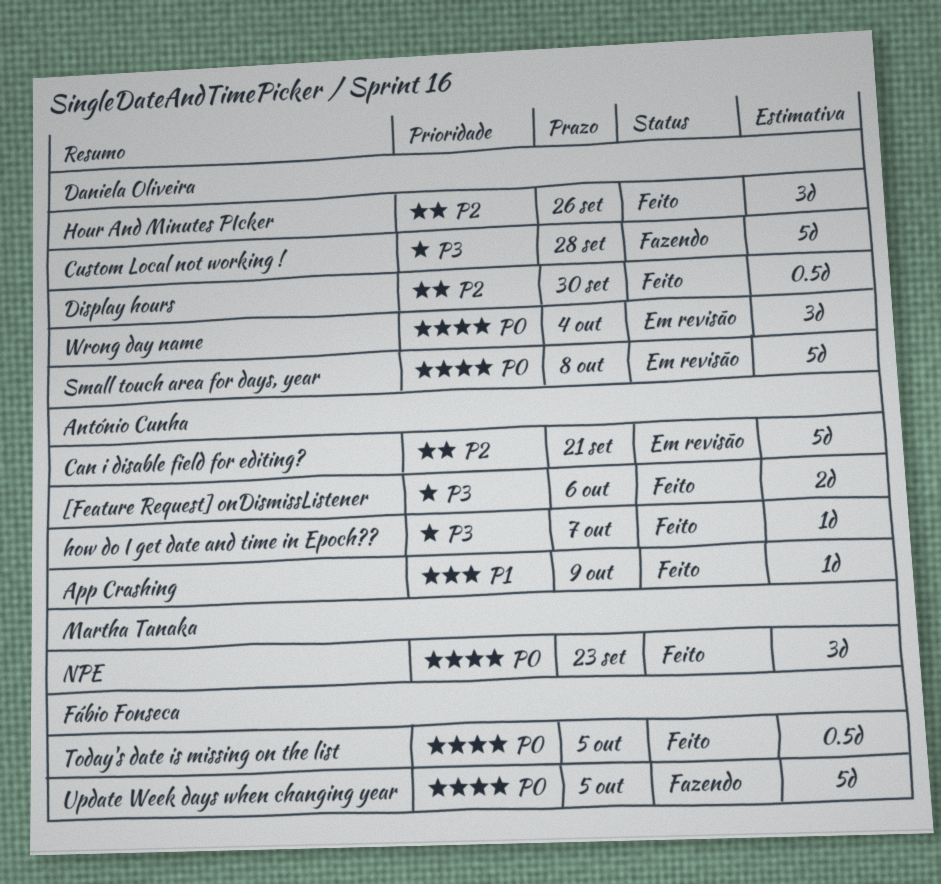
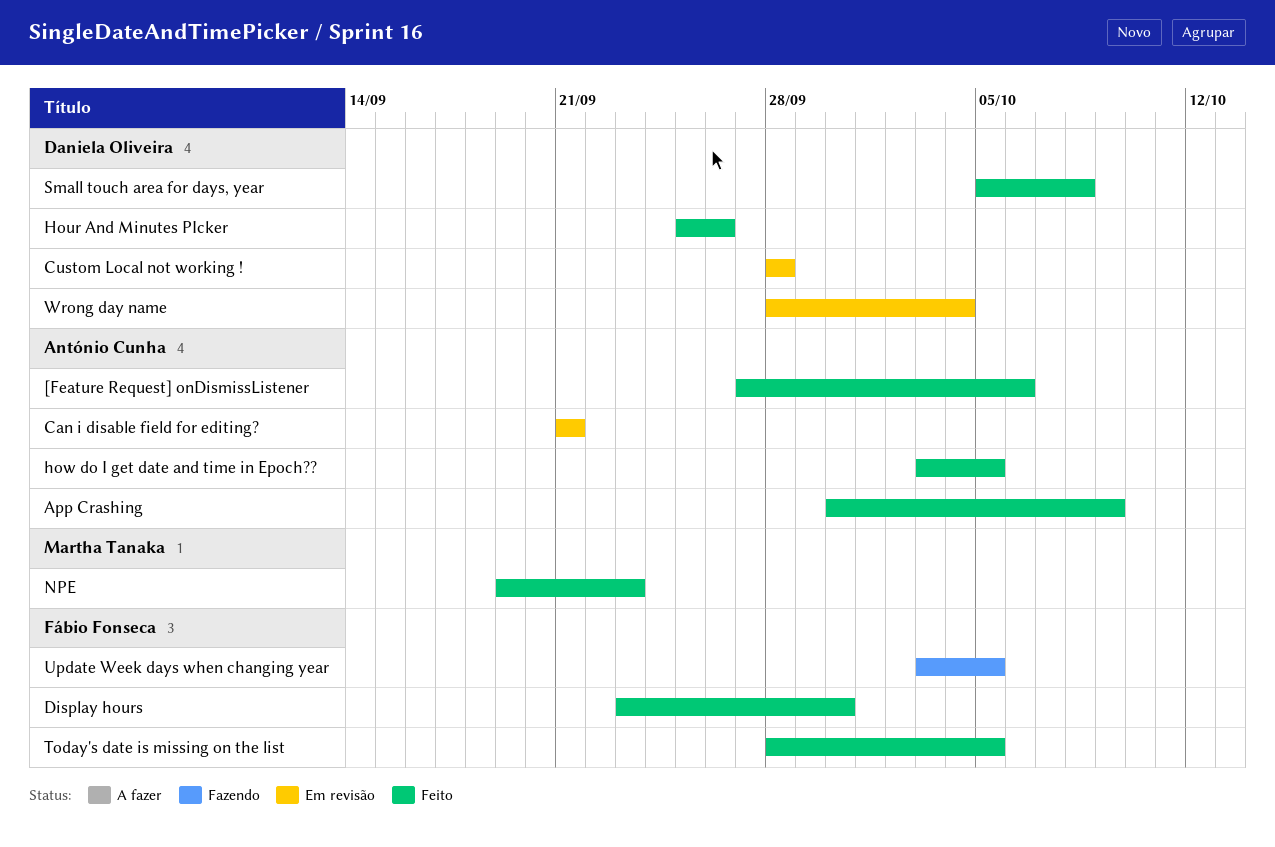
Custom Local not working !, status: Fazendo -> Em revisão
Display hours, owner: Daniela Oliveira -> Fábio Fonseca
how do I get date and time in Epoch??, due: Oct 7 -> Oct 5
Small touch area for days, year, status: Em revisão -> Feito

